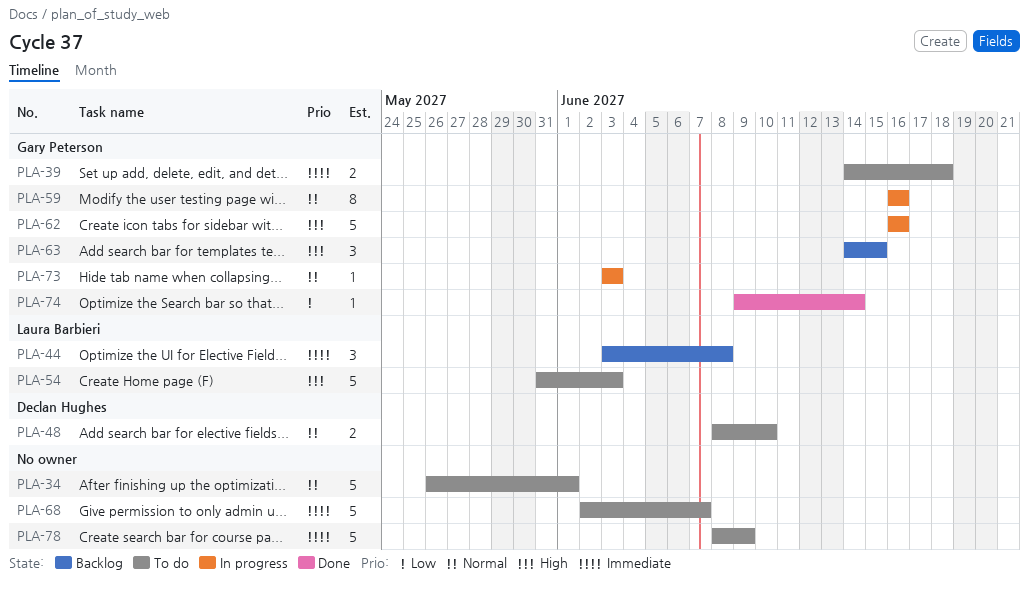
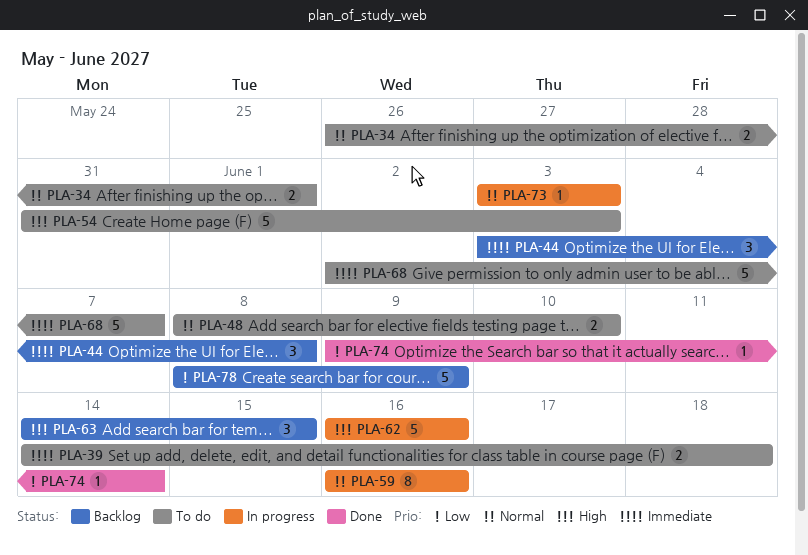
PLA-34, estimate: 5 -> 2
PLA-78, status: To do -> Backlog
PLA-78, priority: Immediate -> Low

